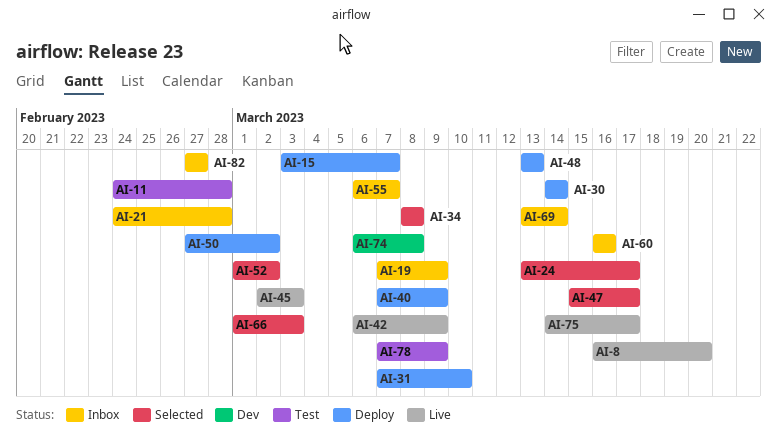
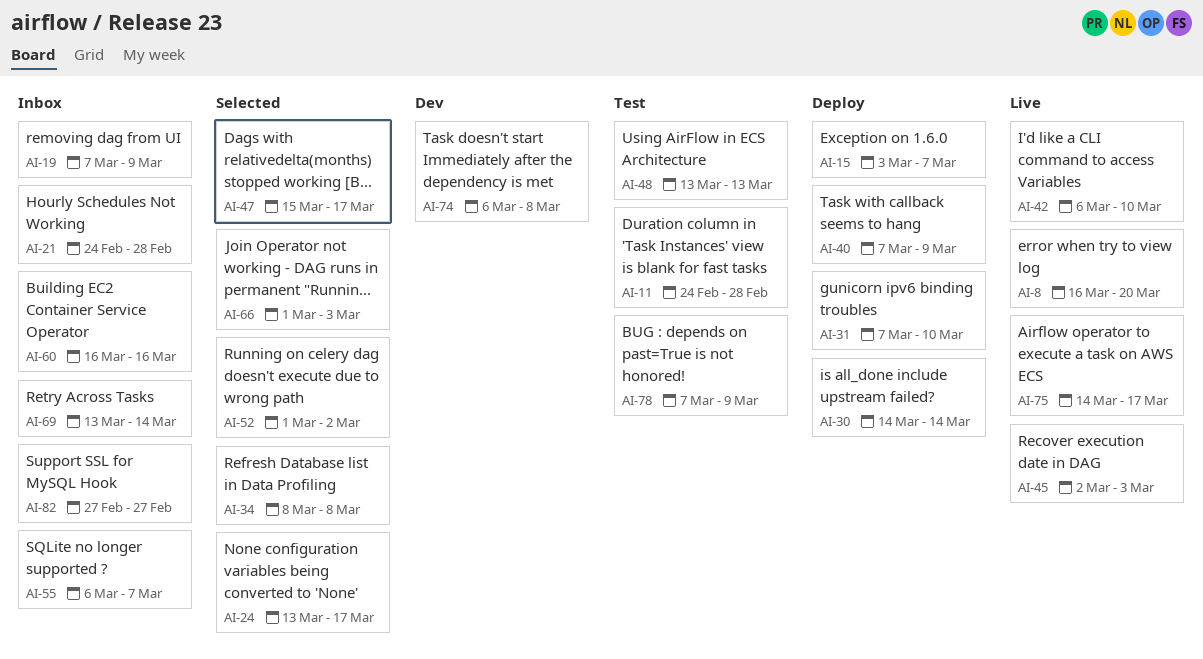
AI-42, due: Mar 9 -> Mar 10
AI-48, status: Deploy -> Test
AI-50: present -> none

